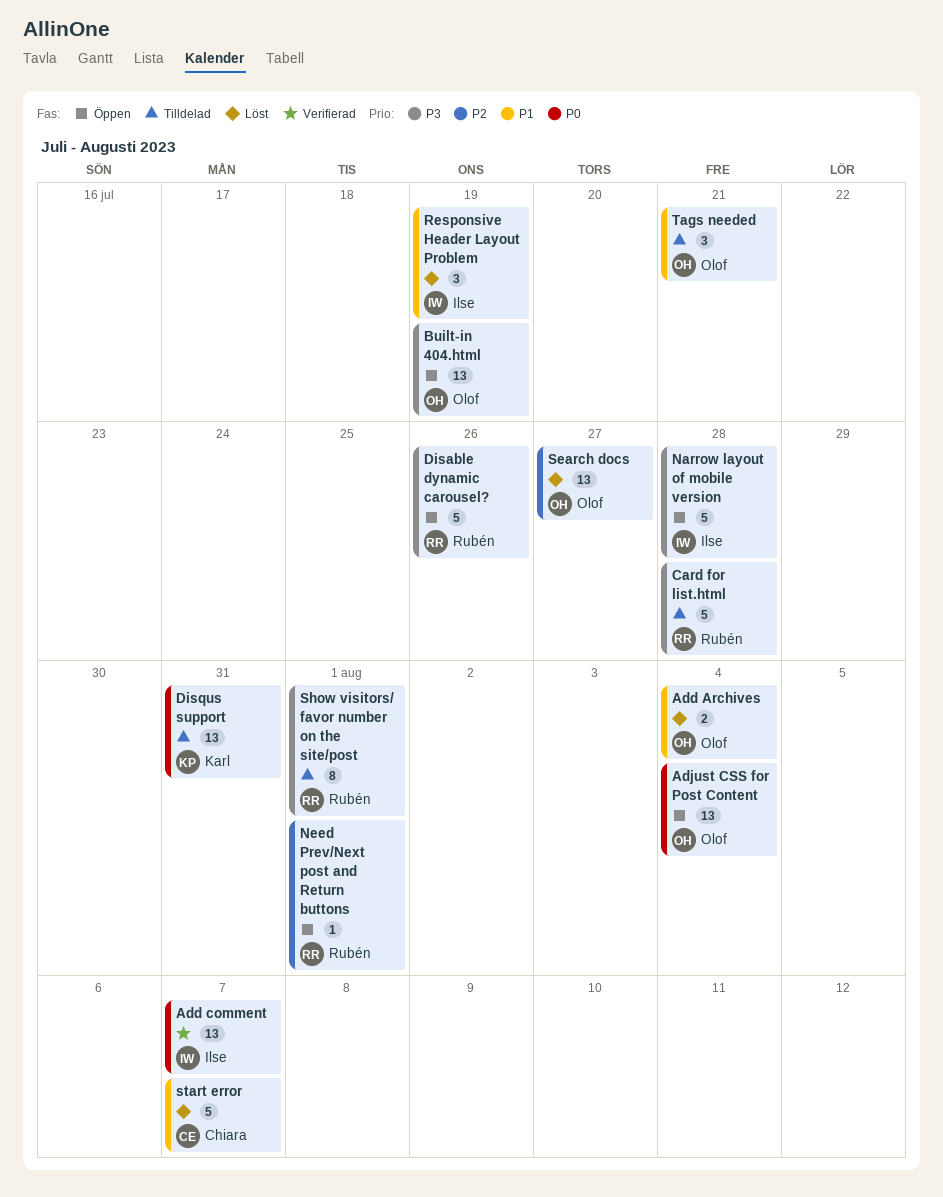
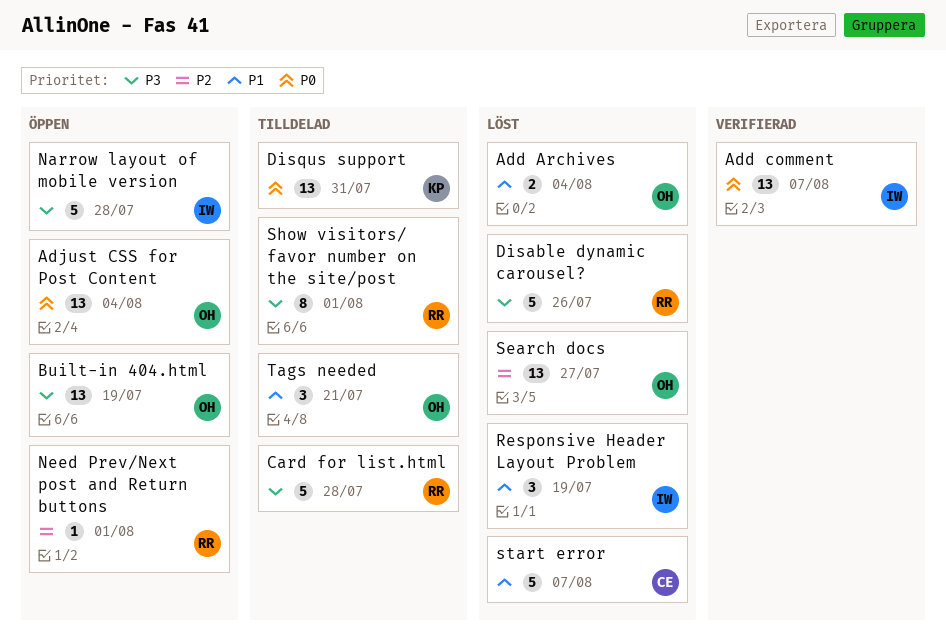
Disable dynamic carousel?, status: Öppen -> Löst

